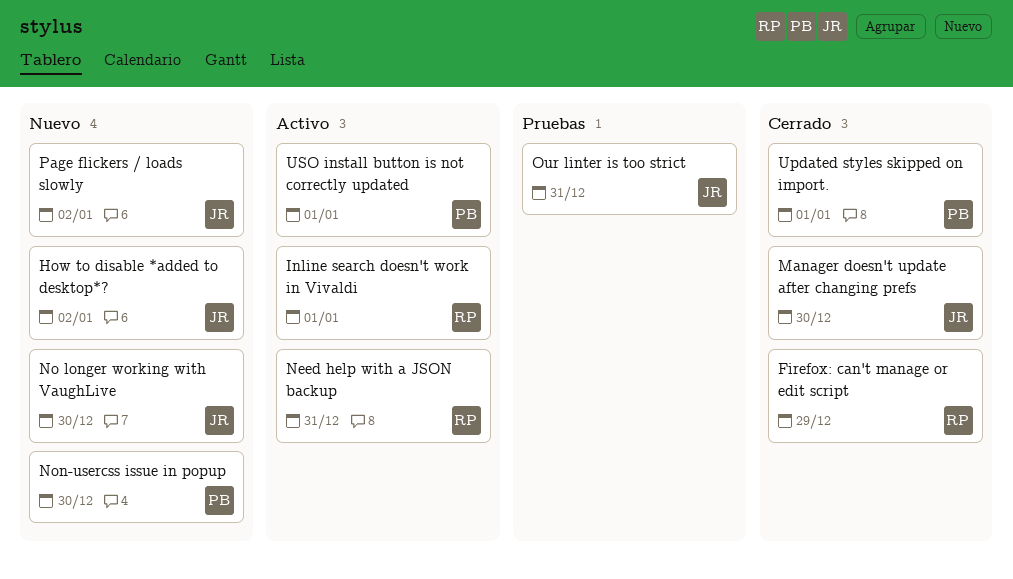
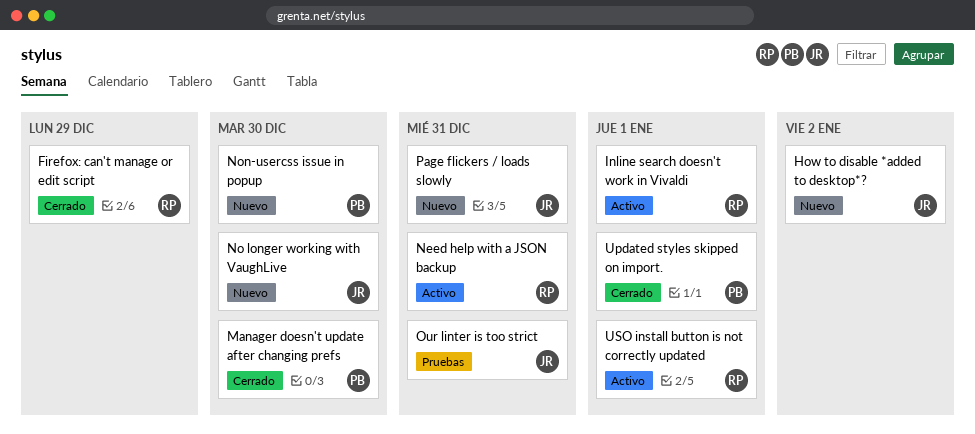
Manager doesn't update after changing prefs, owner: JR -> PB
Page flickers / loads slowly, due: Jan 2 -> Dec 31
USO install button is not correctly updated, owner: PB -> RP

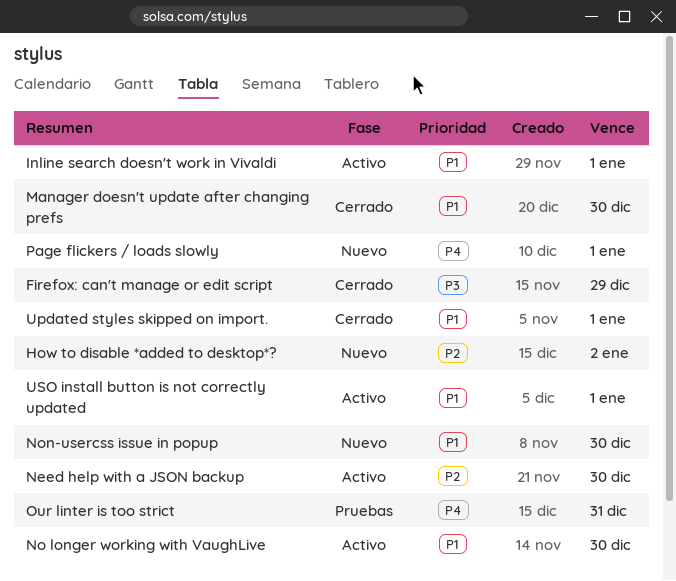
Need help with a JSON backup, due: Dec 31 -> Dec 30
No longer working with VaughLive, status: Nuevo -> Activo
Page flickers / loads slowly, due: Dec 31 -> Jan 1

